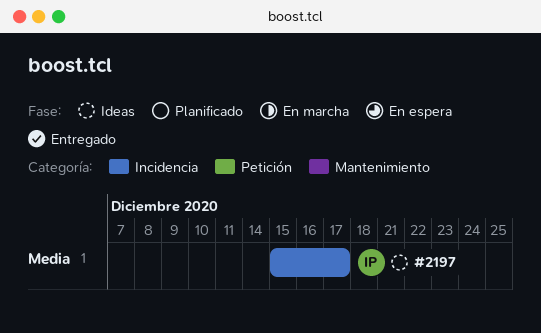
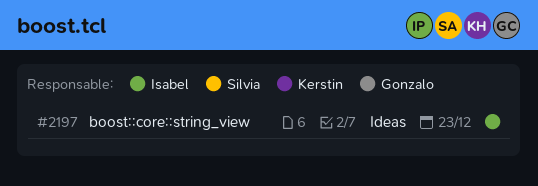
#2197, due: Dec 17 -> Dec 23

